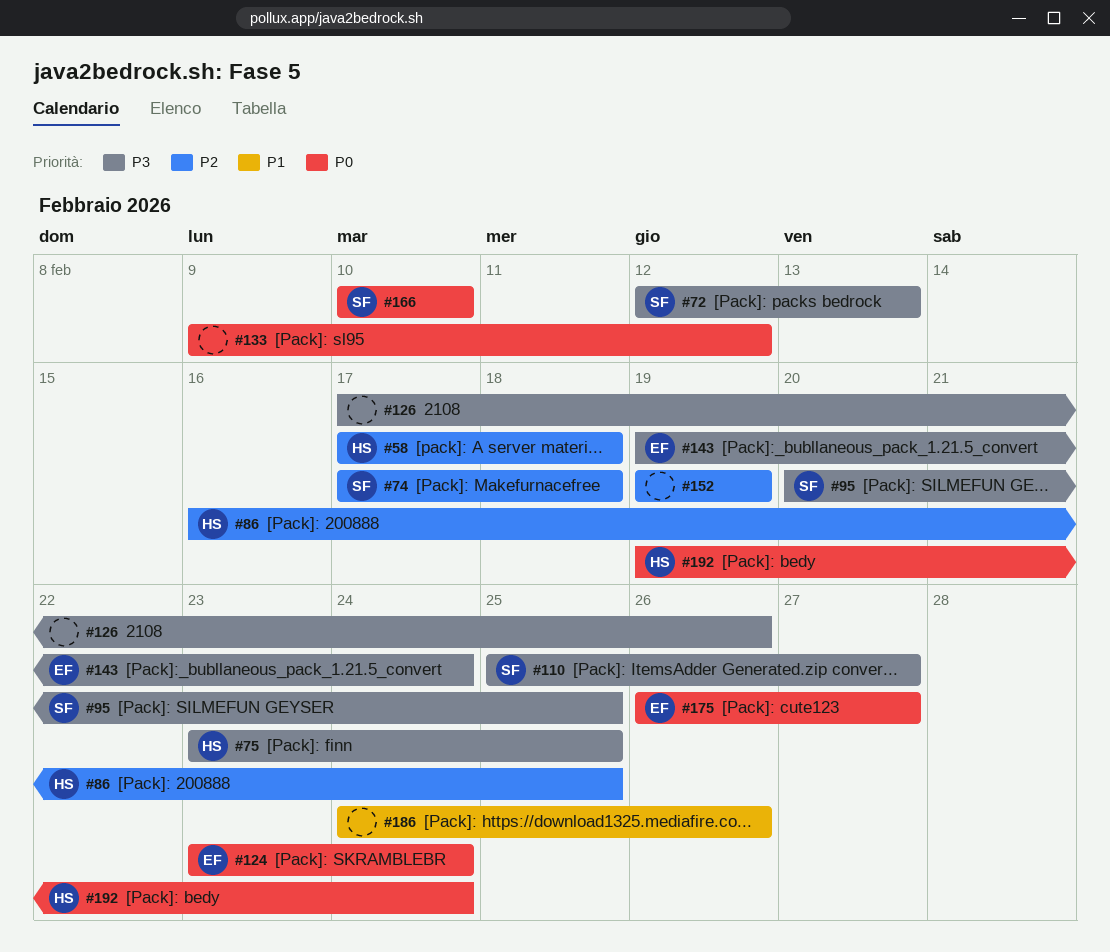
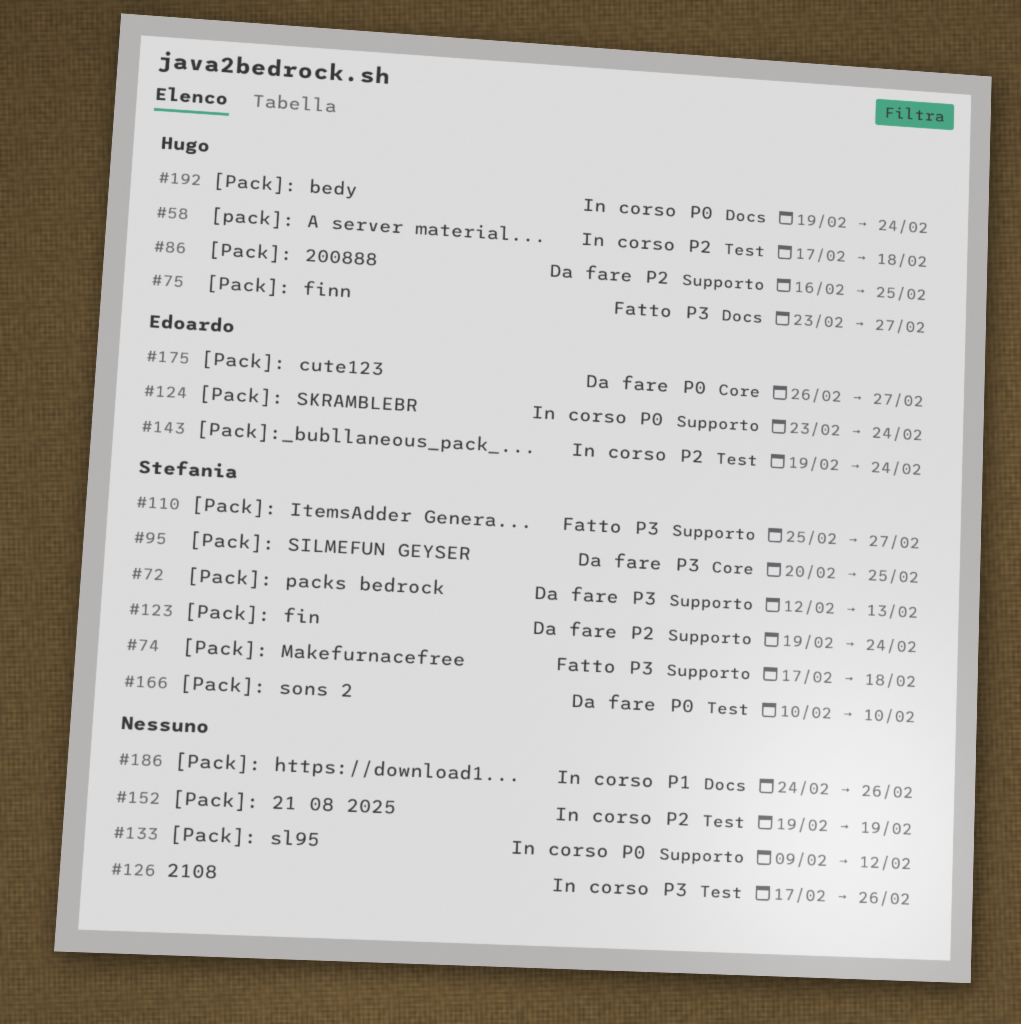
#74, priority: P2 -> P3
#75, due: Feb 25 -> Feb 27
#123: none -> present
#143, priority: P3 -> P2

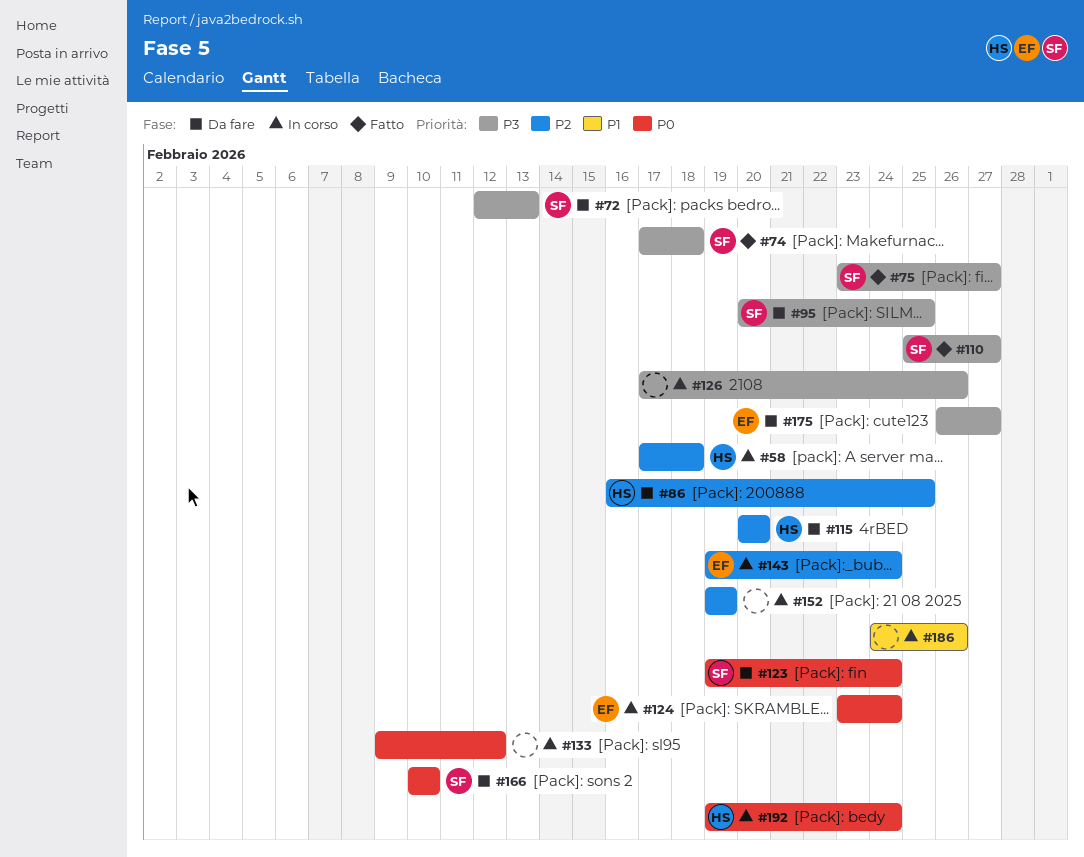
#75, owner: Hugo -> Stefania
#115: none -> present
#123, priority: P2 -> P0
#175, priority: P0 -> P3

